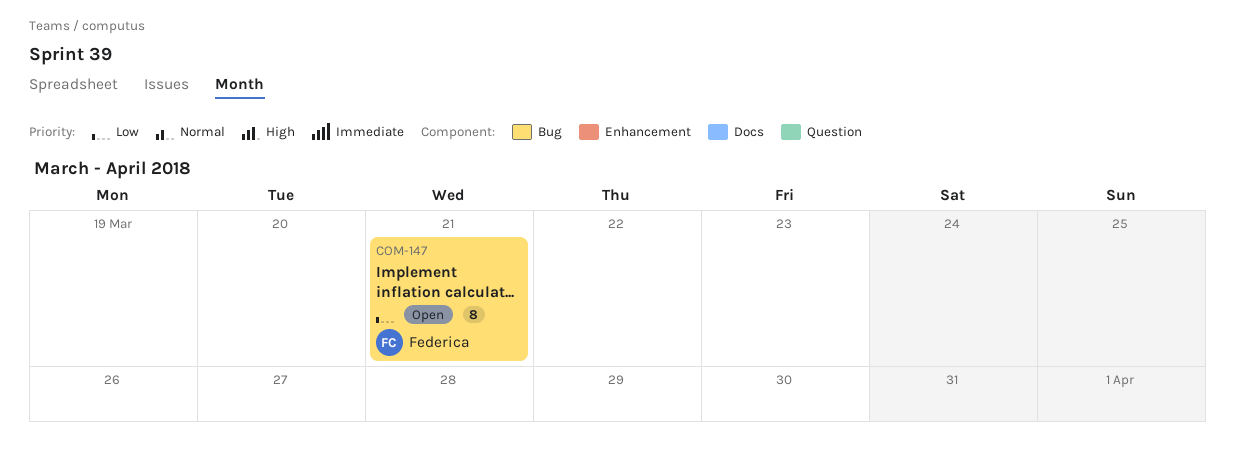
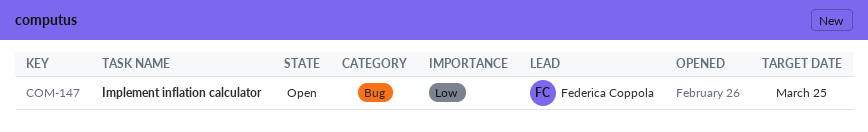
COM-147, due: Mar 21 -> Mar 25

